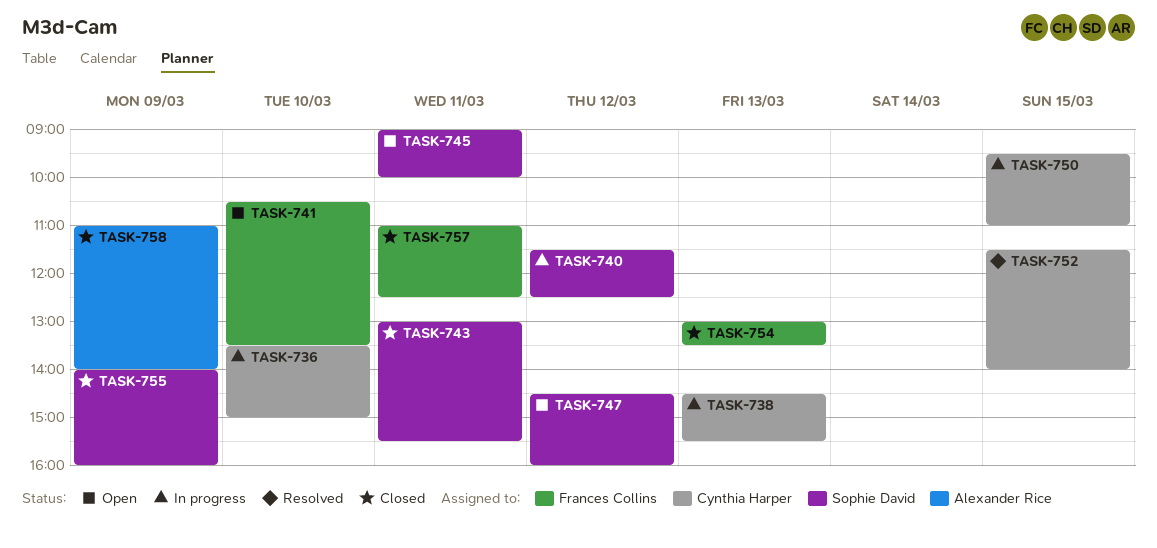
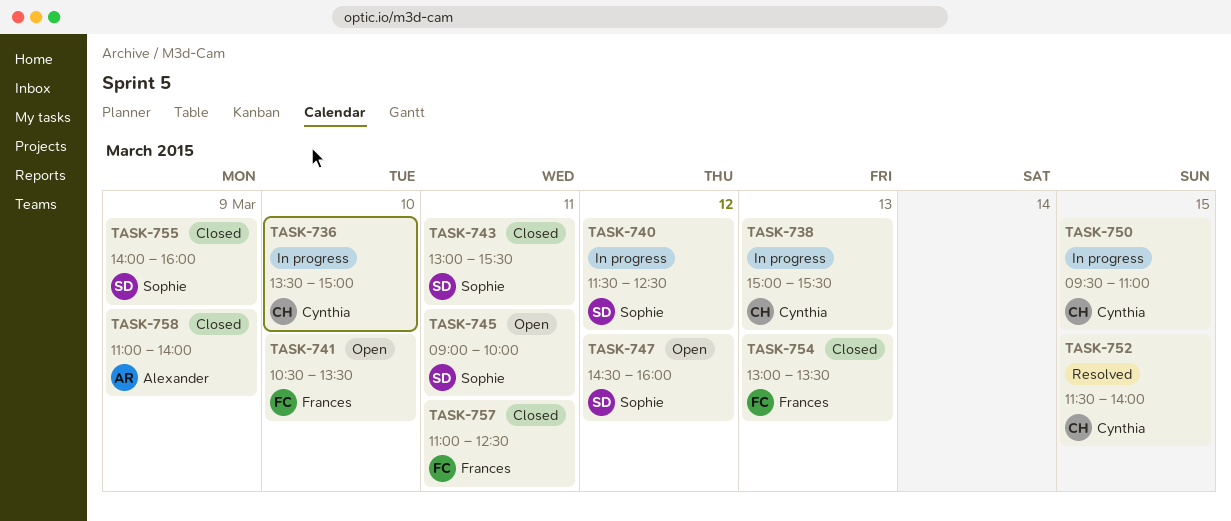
TASK-738, begins: 14:30 -> 15:00

